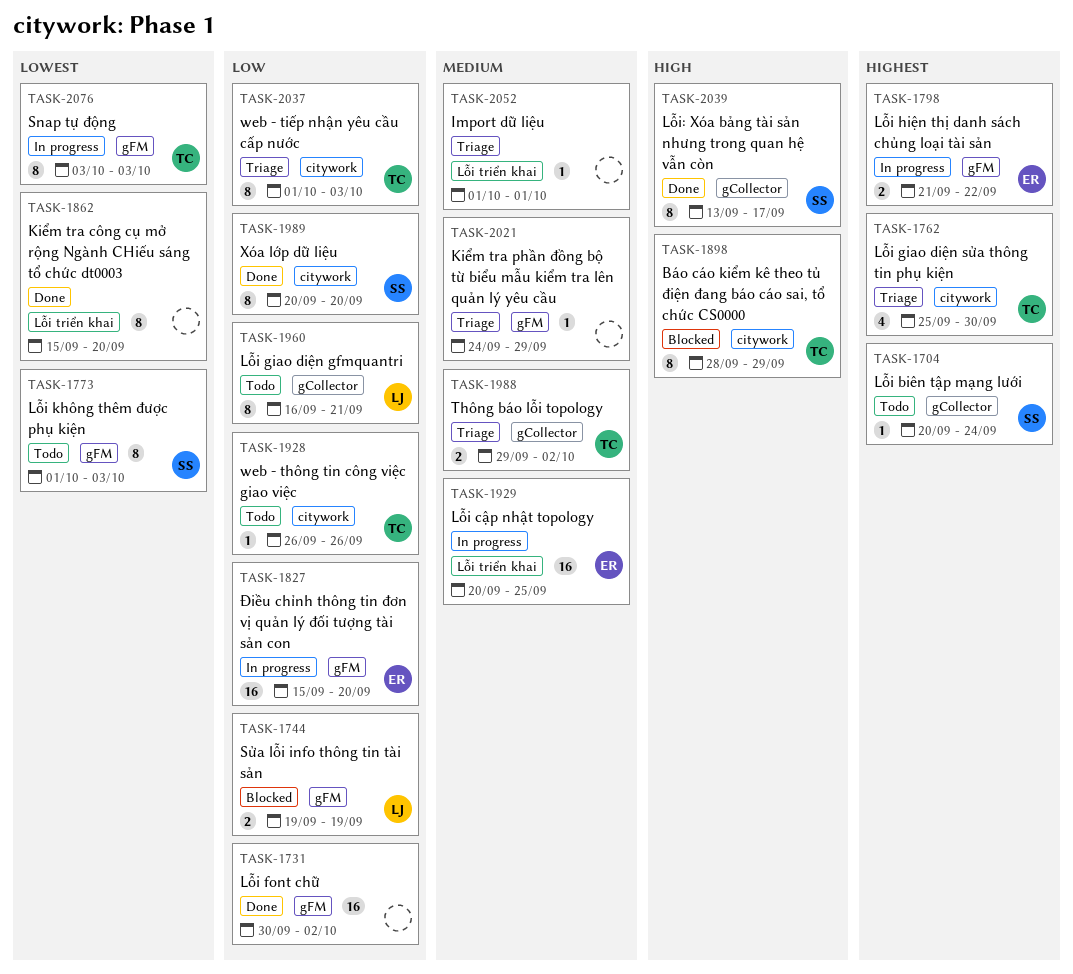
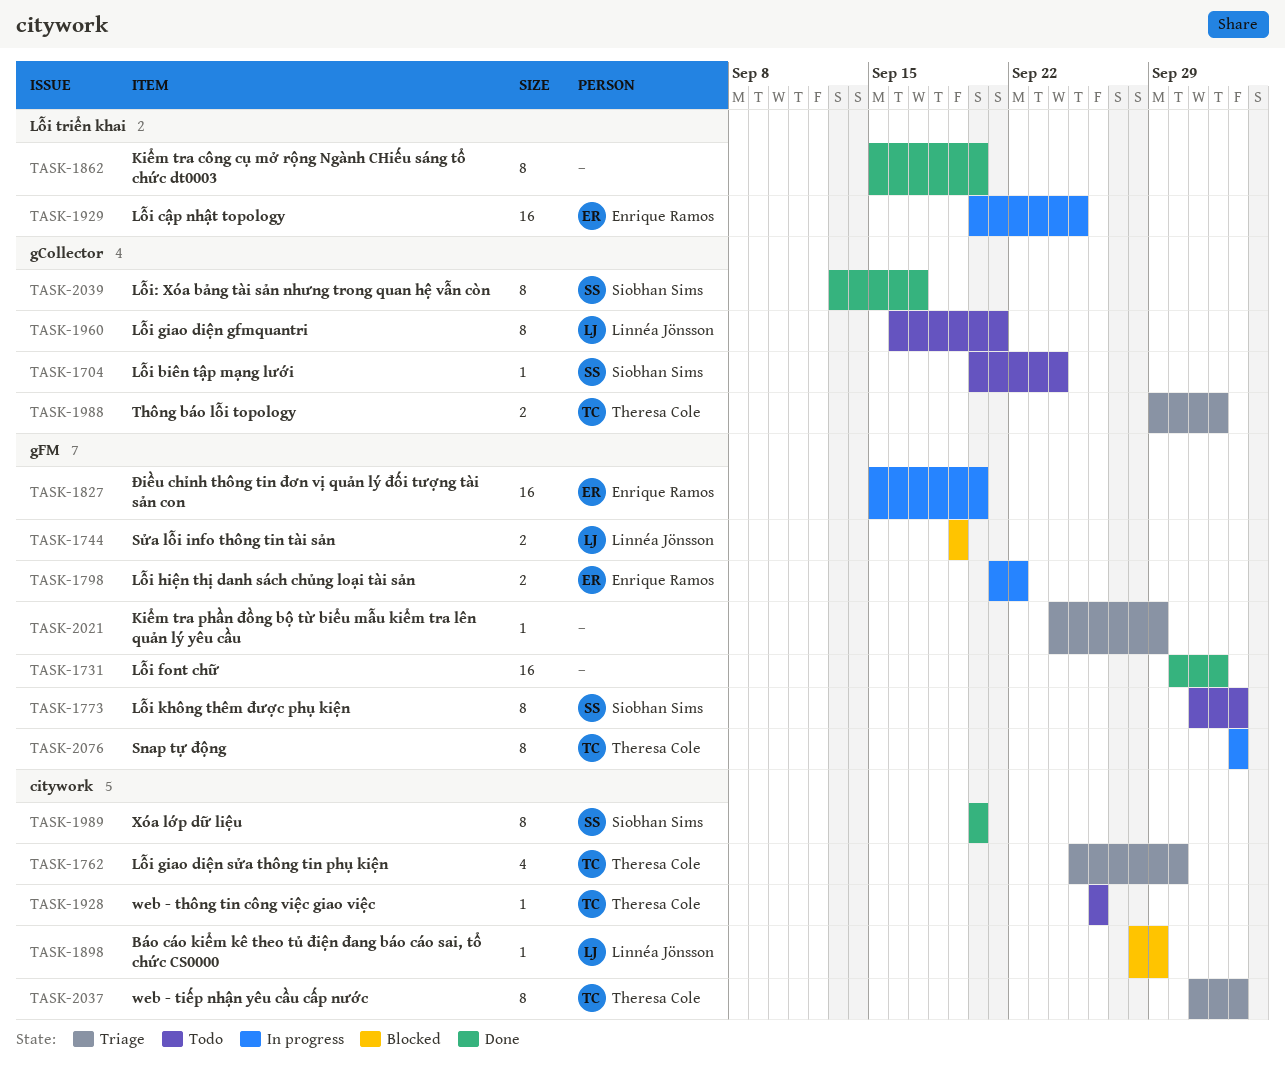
TASK-1898, owner: Theresa Cole -> Linnéa Jönsson
TASK-1898, estimate: 8 -> 1
TASK-2052: present -> none

